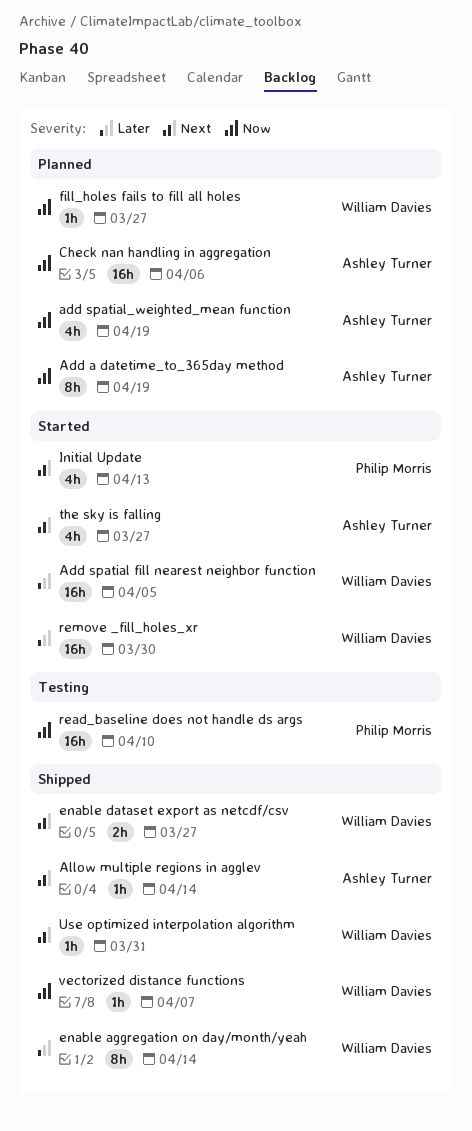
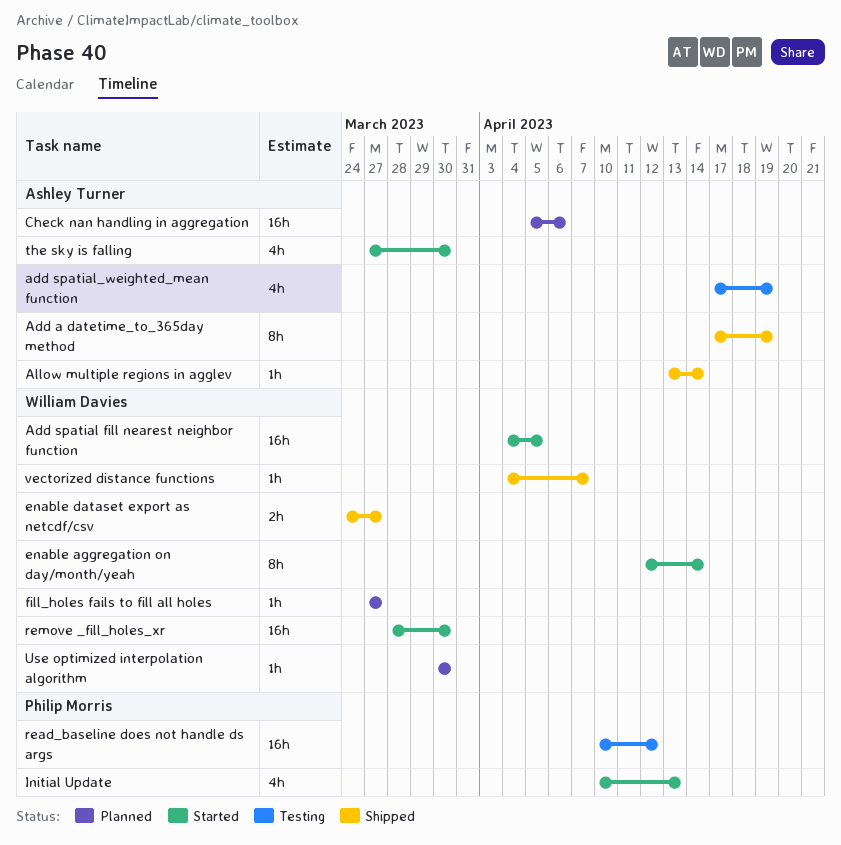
Add a datetime_to_365day method, status: Planned -> Shipped
add spatial_weighted_mean function, status: Planned -> Testing
enable aggregation on day/month/yeah, status: Shipped -> Started
read_baseline does not handle ds args, due: Apr 10 -> Apr 12
the sky is falling, due: Mar 27 -> Mar 30
Use optimized interpolation algorithm, status: Shipped -> Planned
Use optimized interpolation algorithm, due: Mar 31 -> Mar 30

